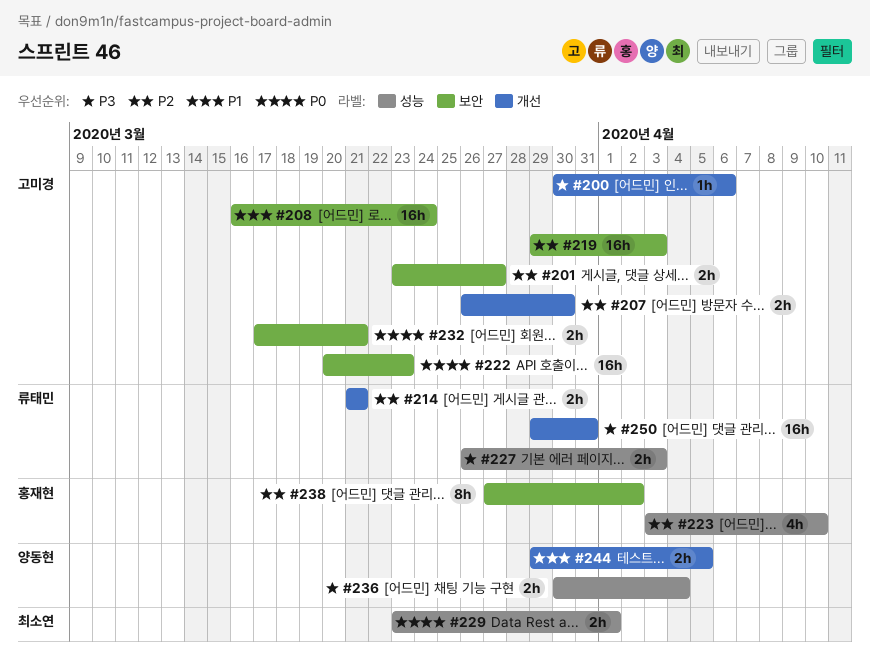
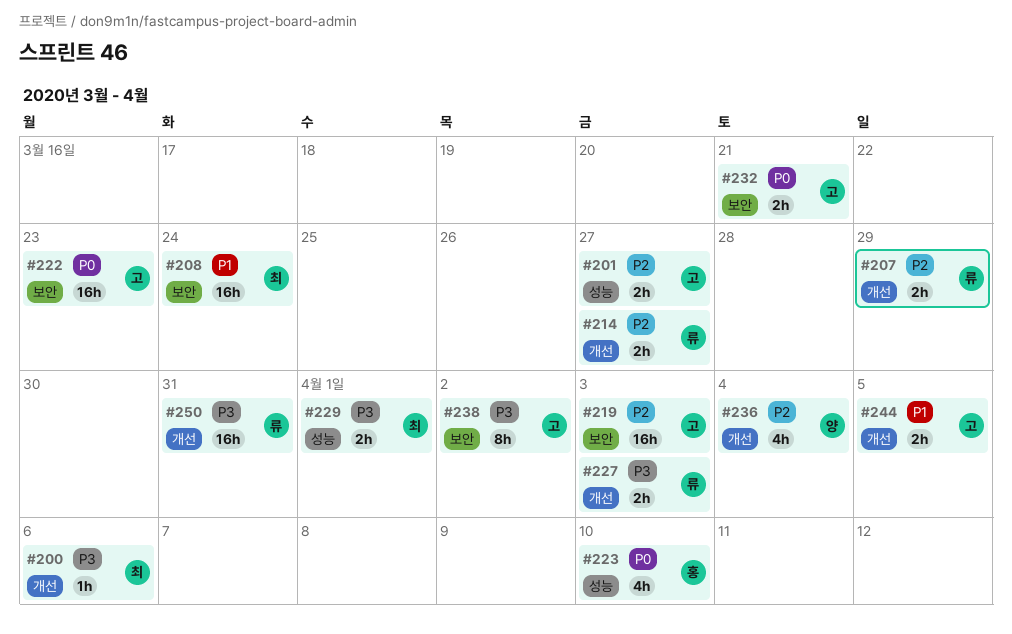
#200, owner: 고미경 -> 최소연
#201, label: 보안 -> 성능
#207, owner: 고미경 -> 류태민
#207, due: Mar 30 -> Mar 29
#208, owner: 고미경 -> 최소연
#214, due: Mar 21 -> Mar 27
#223, priority: P2 -> P0
#227, label: 성능 -> 개선
#229, priority: P0 -> P3
#236, priority: P3 -> P2
#236, label: 성능 -> 개선
#236, estimate: 2h -> 4h
#238, owner: 홍재현 -> 고미경
#238, priority: P2 -> P3
#244, owner: 양동현 -> 고미경

